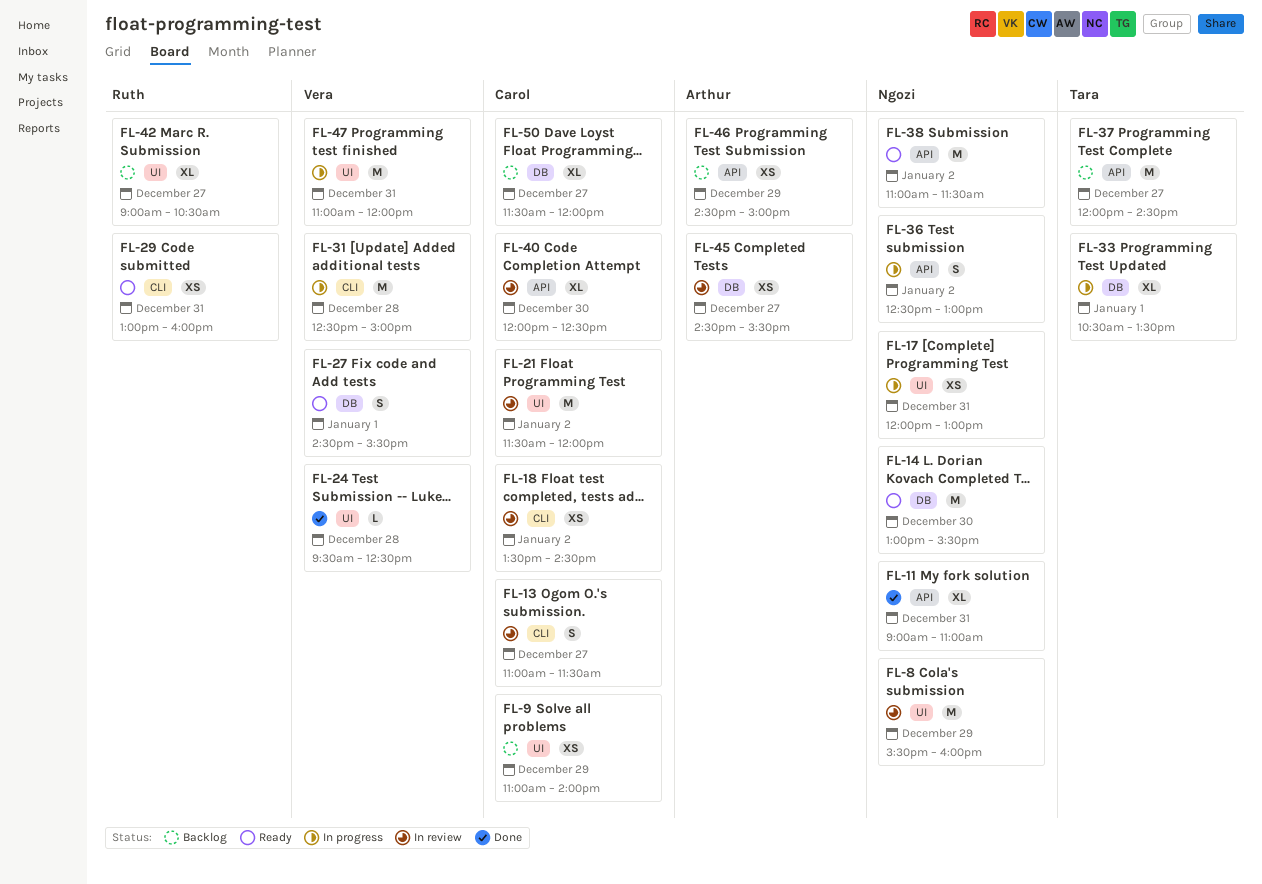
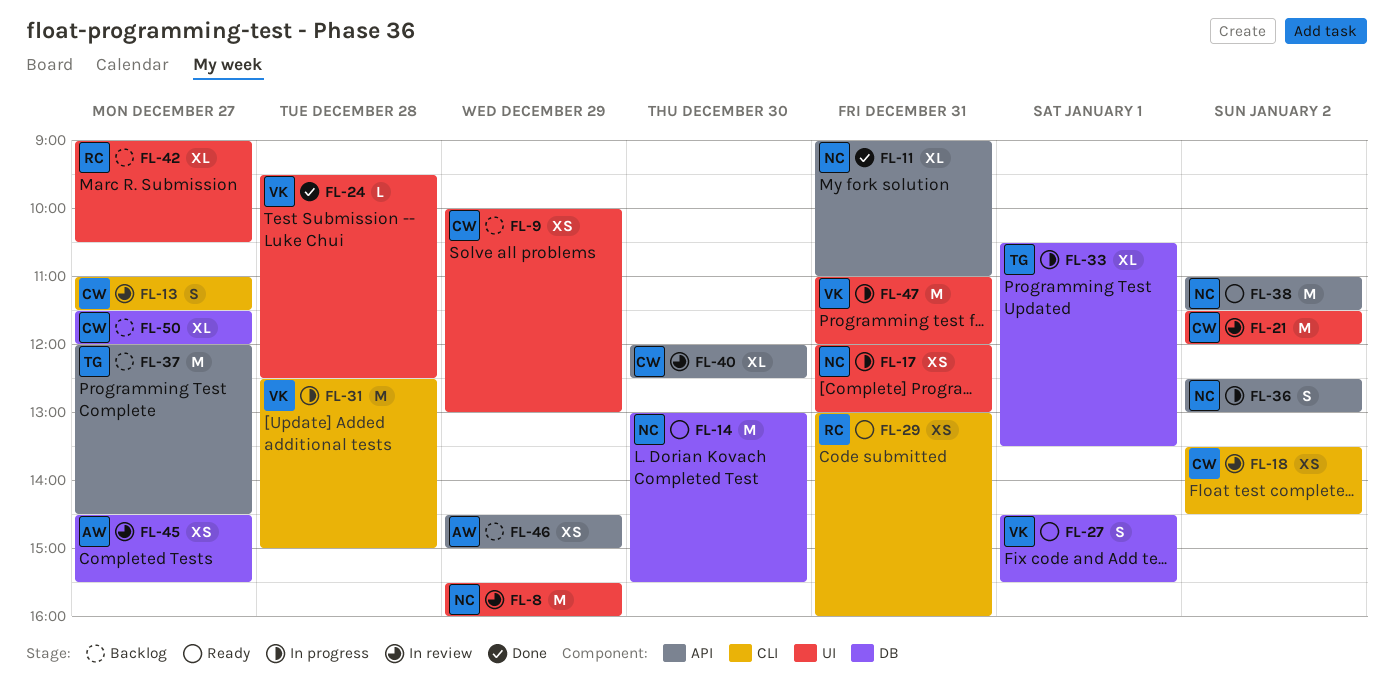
FL-9, begins: 11:00 -> 10:00
FL-9, ends: 14:00 -> 13:00

